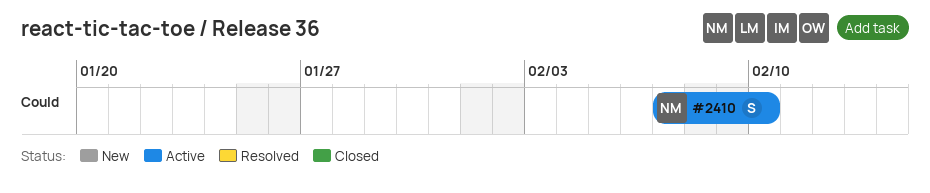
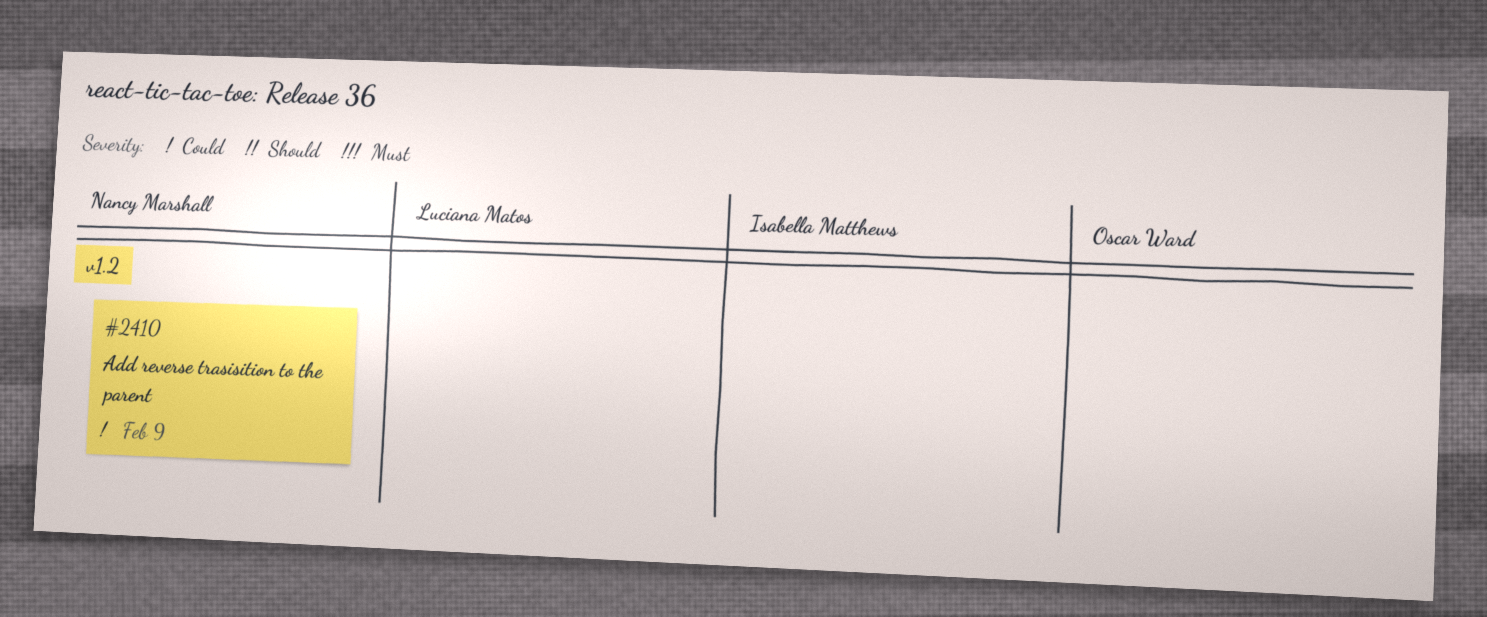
#2410, due: Feb 10 -> Feb 9

